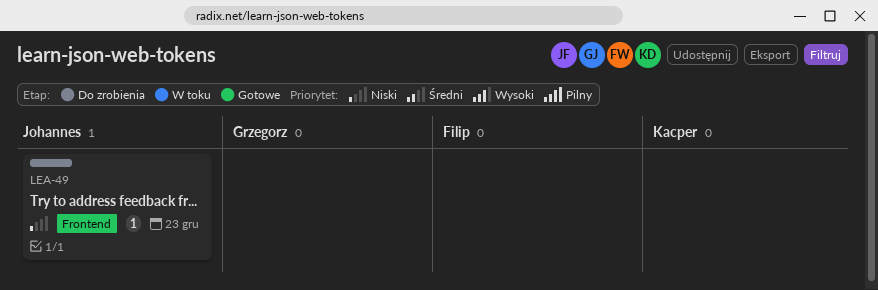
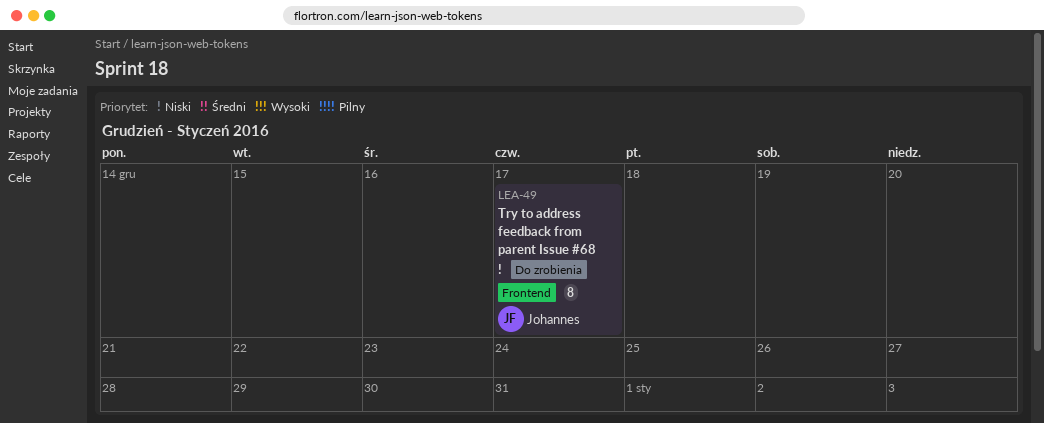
LEA-49, estimate: 1 -> 8
LEA-49, due: Dec 23 -> Dec 17

